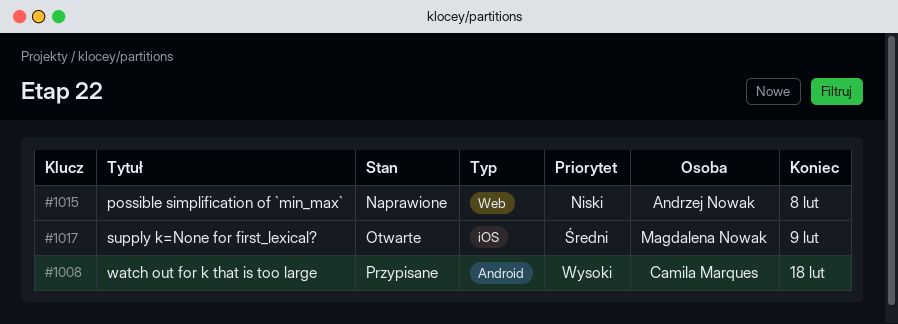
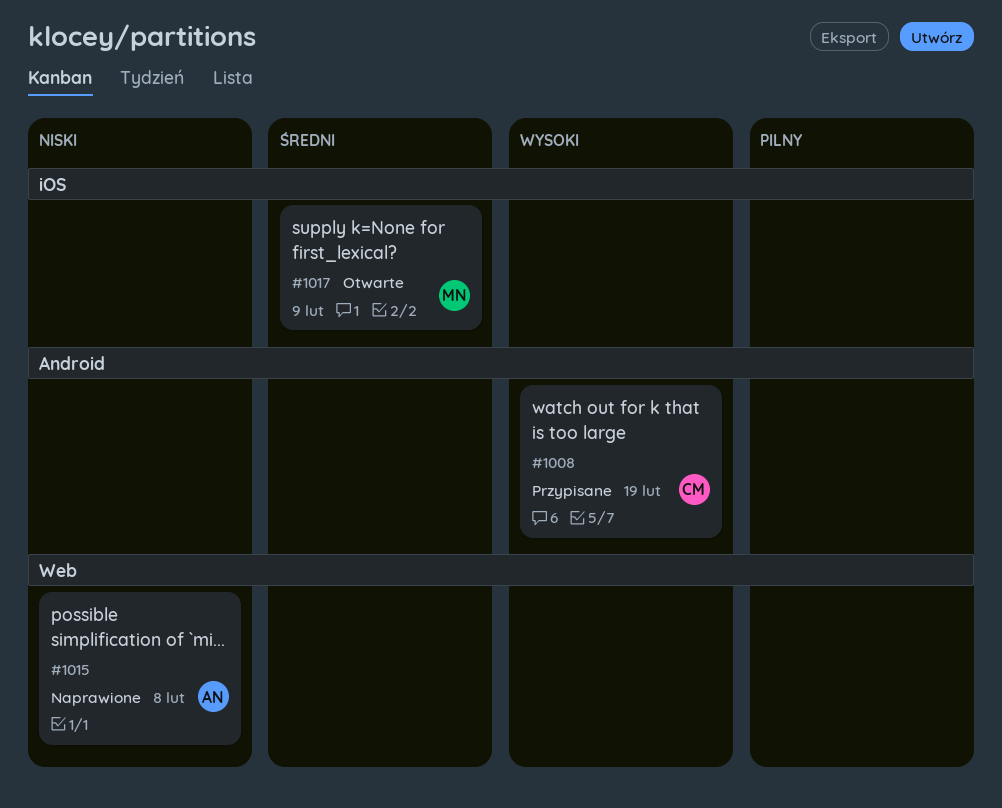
#1008, due: Feb 18 -> Feb 19

